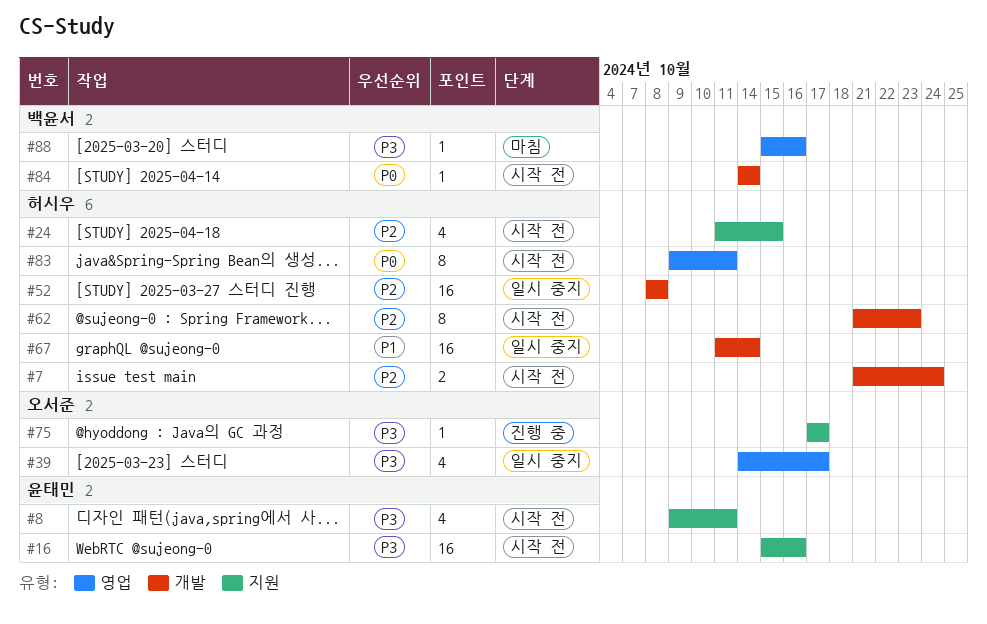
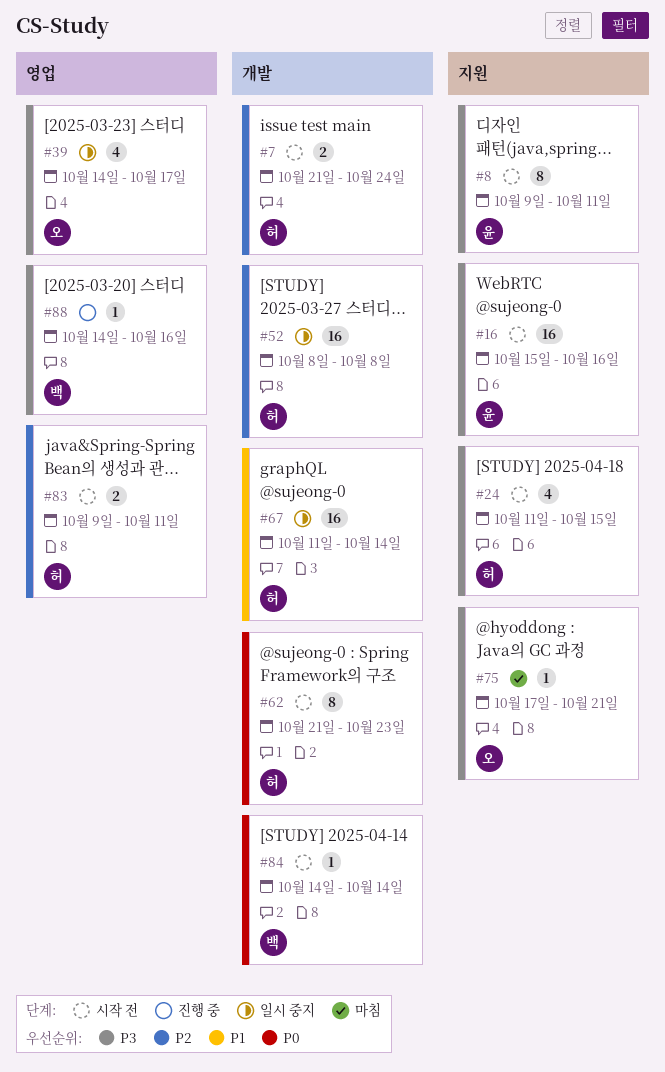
#8, estimate: 4 -> 8
#24, priority: P2 -> P3
#62, priority: P2 -> P0
#75, status: 진행 중 -> 마침
#75, due: Oct 17 -> Oct 21
#83, priority: P0 -> P2
#83, estimate: 8 -> 2
#88, status: 마침 -> 진행 중
#88, start: Oct 15 -> Oct 14

